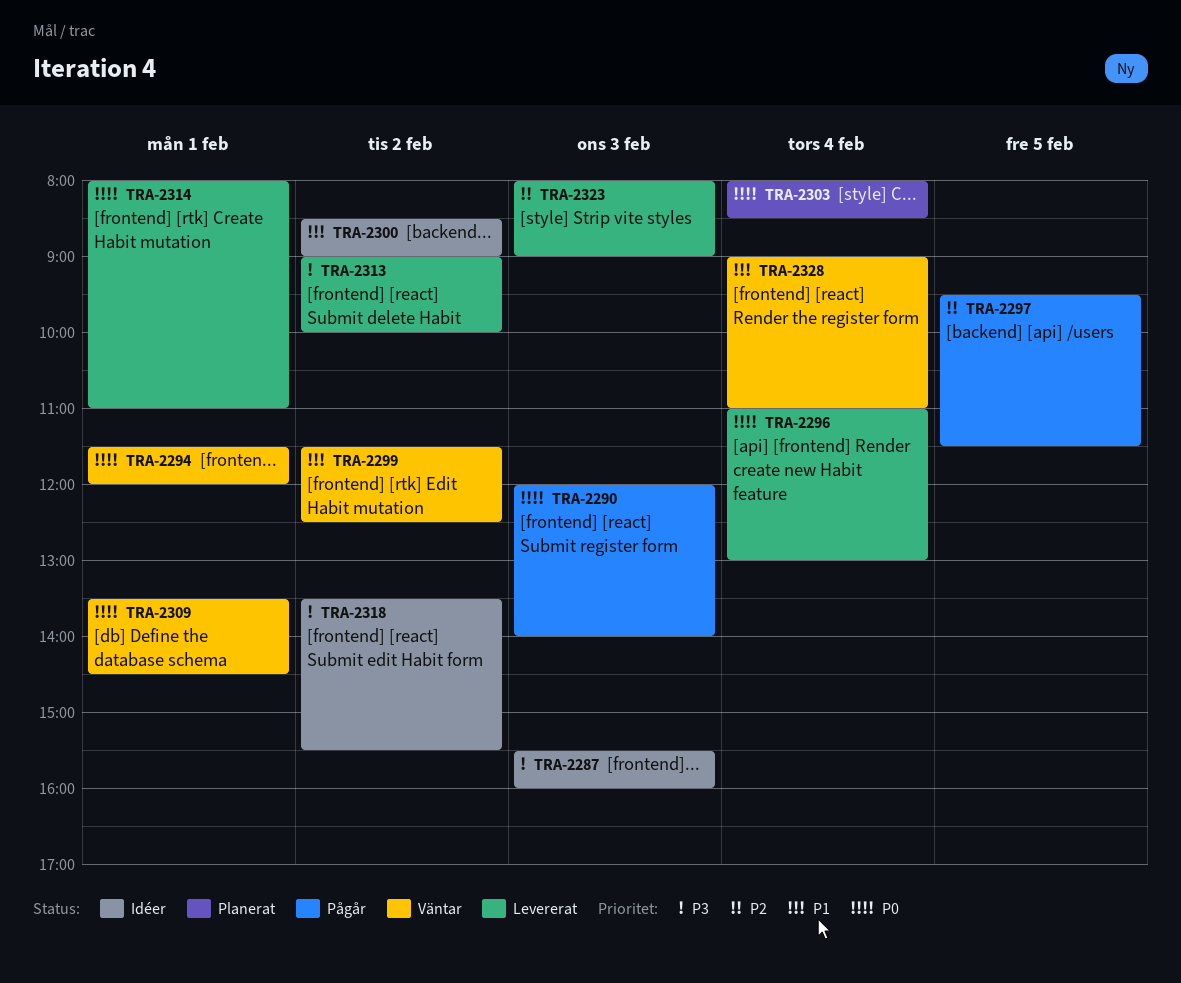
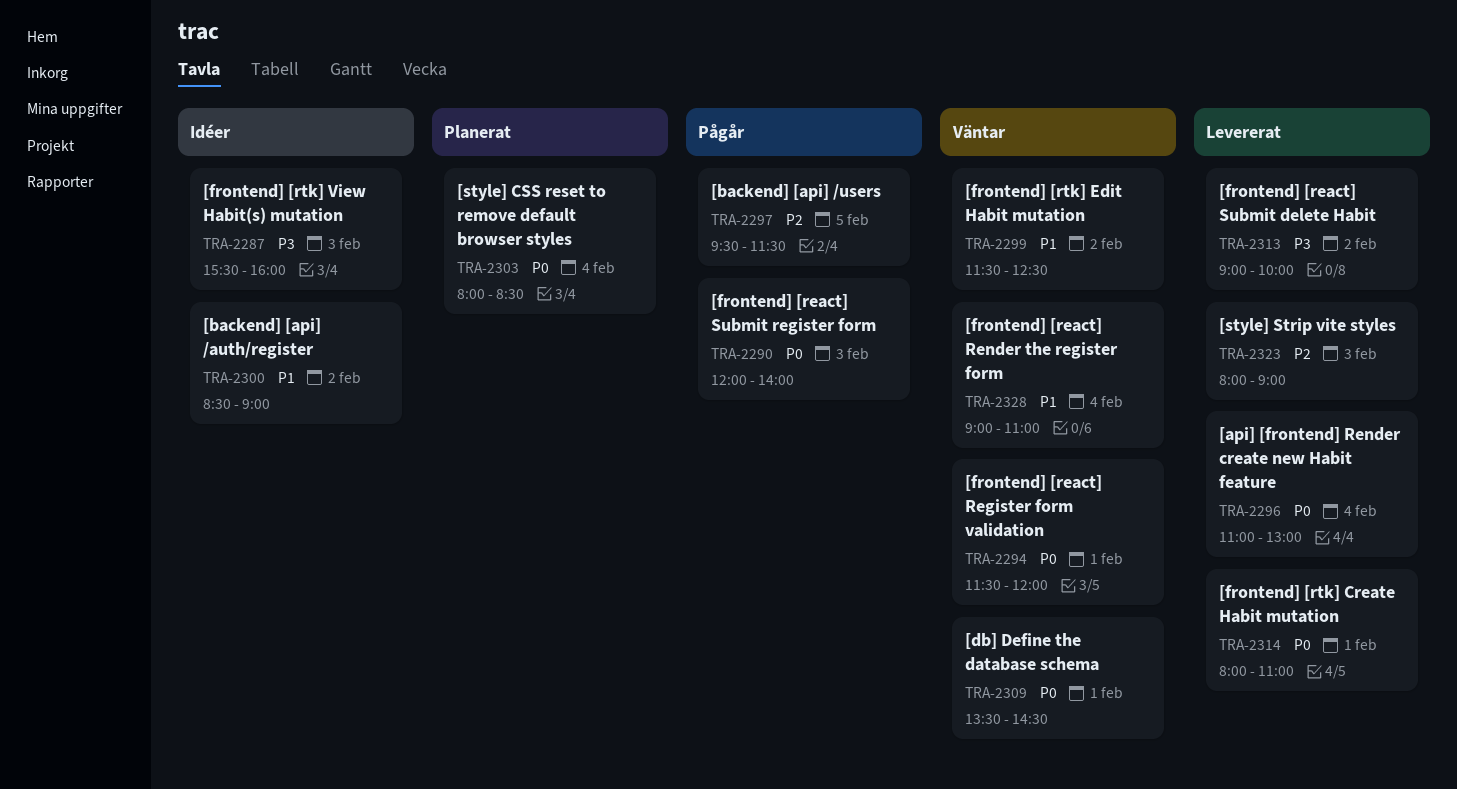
TRA-2318: present -> none

